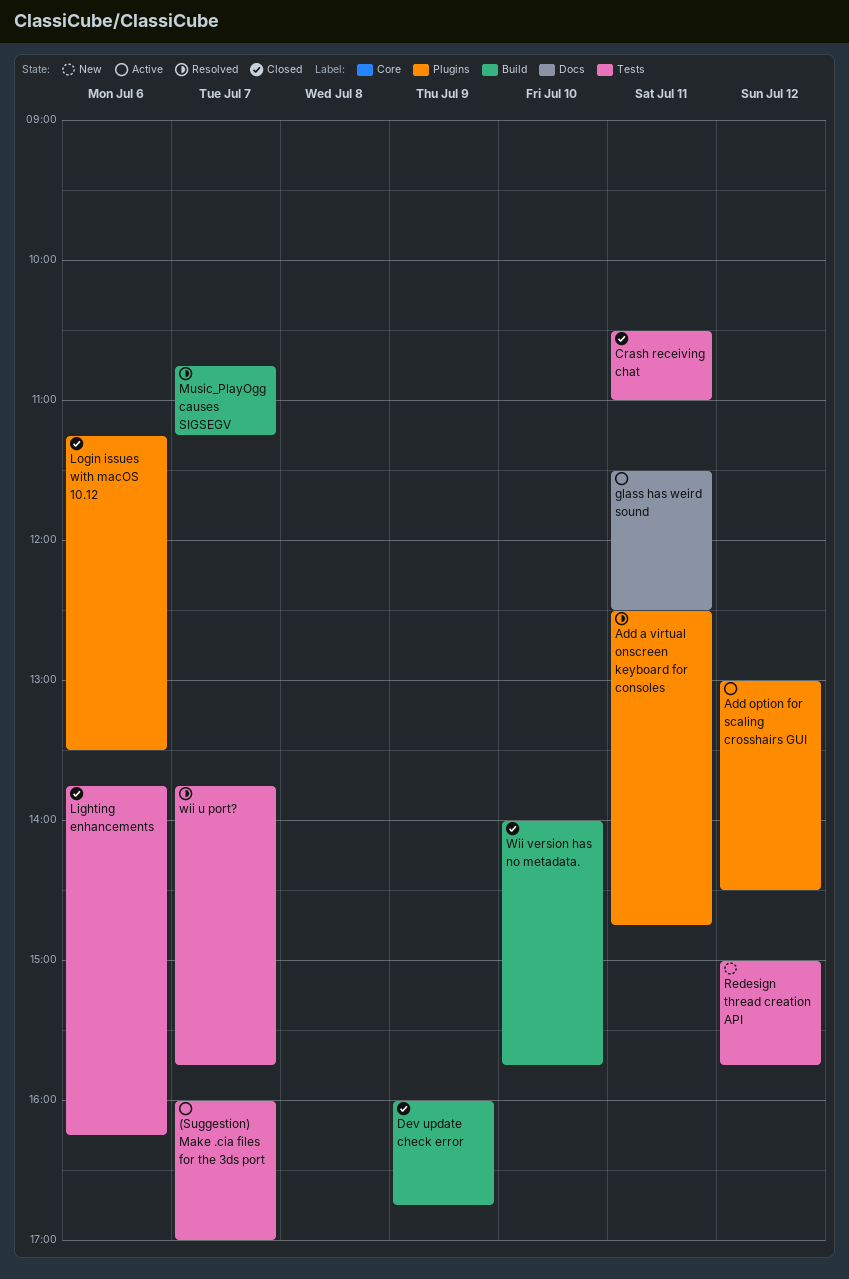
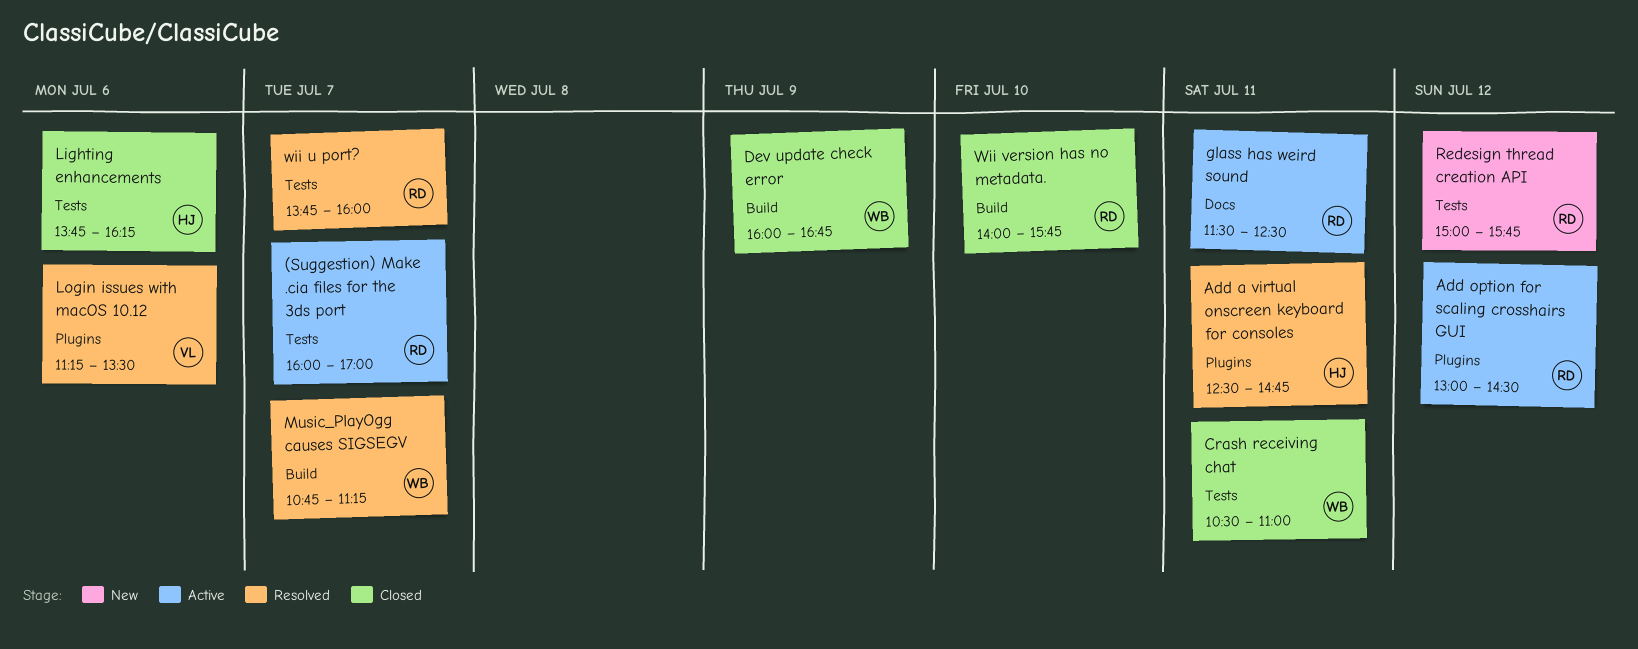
Login issues with macOS 10.12, status: Closed -> Resolved
wii u port?, ends: 15:45 -> 16:00

